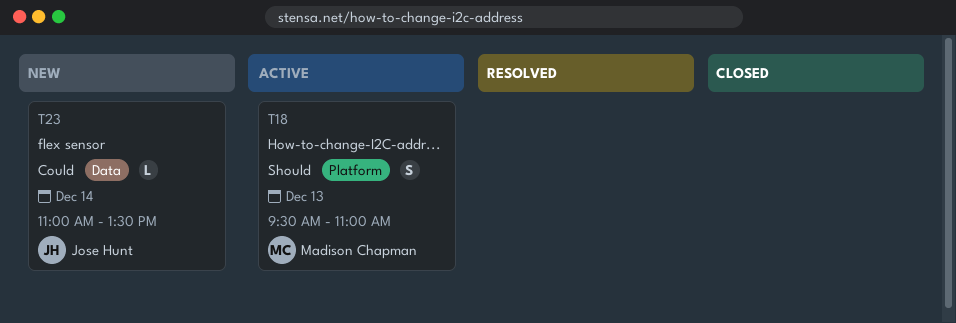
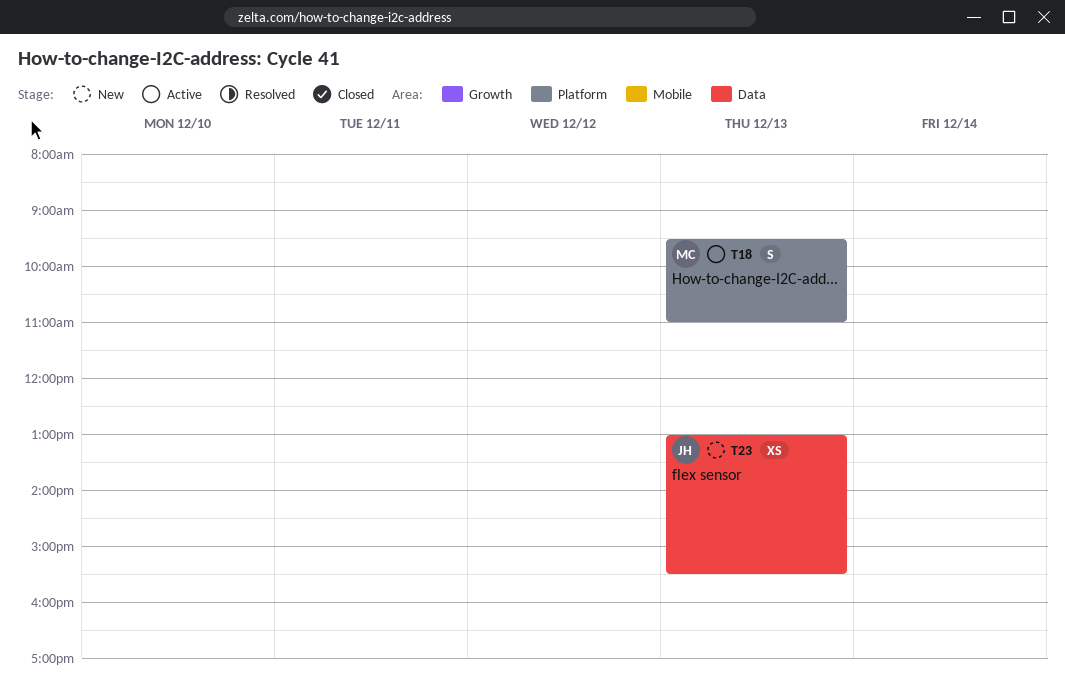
T23, estimate: L -> XS
T23, day: Dec 14 -> Dec 13
T23, begins: 11:00 -> 13:00
T23, ends: 13:30 -> 15:30

